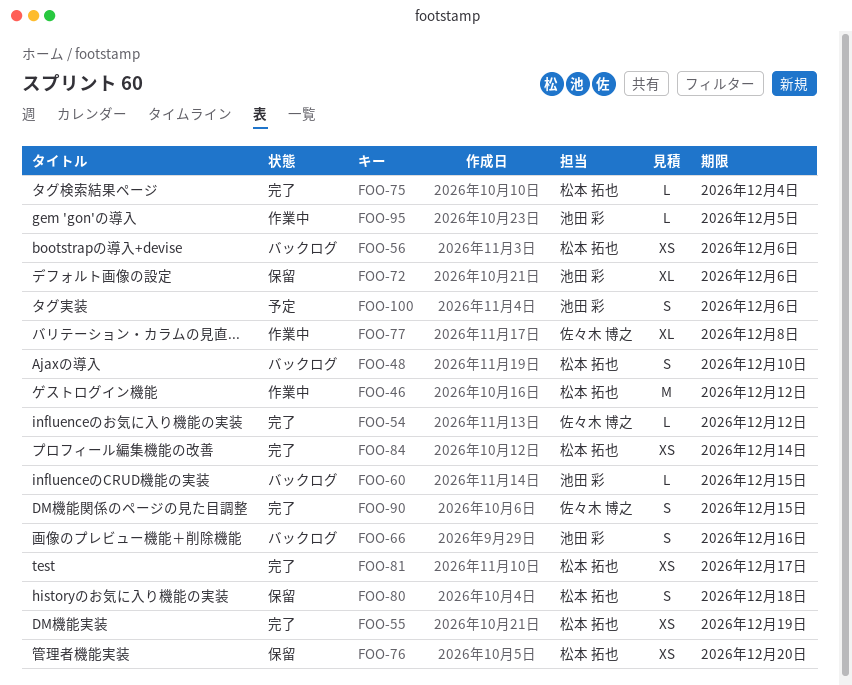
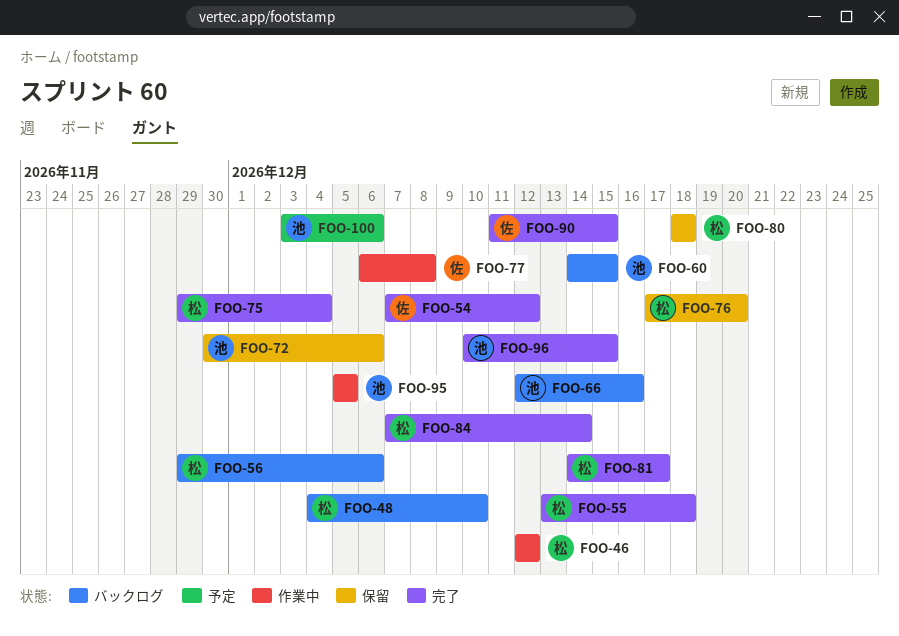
FOO-55, due: Dec 19 -> Dec 18
FOO-96: none -> present

